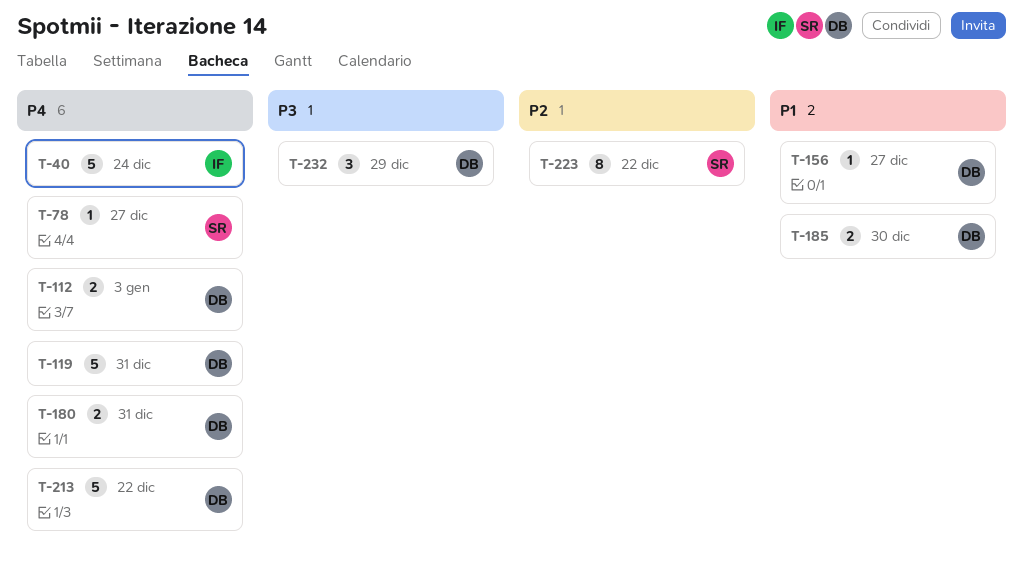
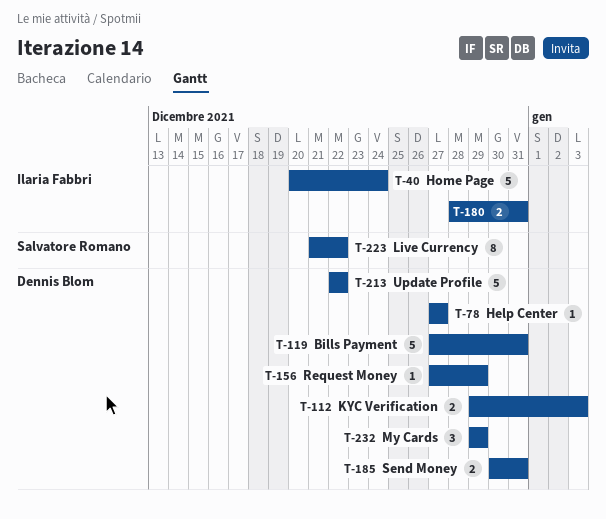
T-78, owner: Salvatore Romano -> Dennis Blom
T-156, due: Dec 27 -> Dec 29
T-180, owner: Dennis Blom -> Ilaria Fabbri
T-185, due: Dec 30 -> Dec 31

